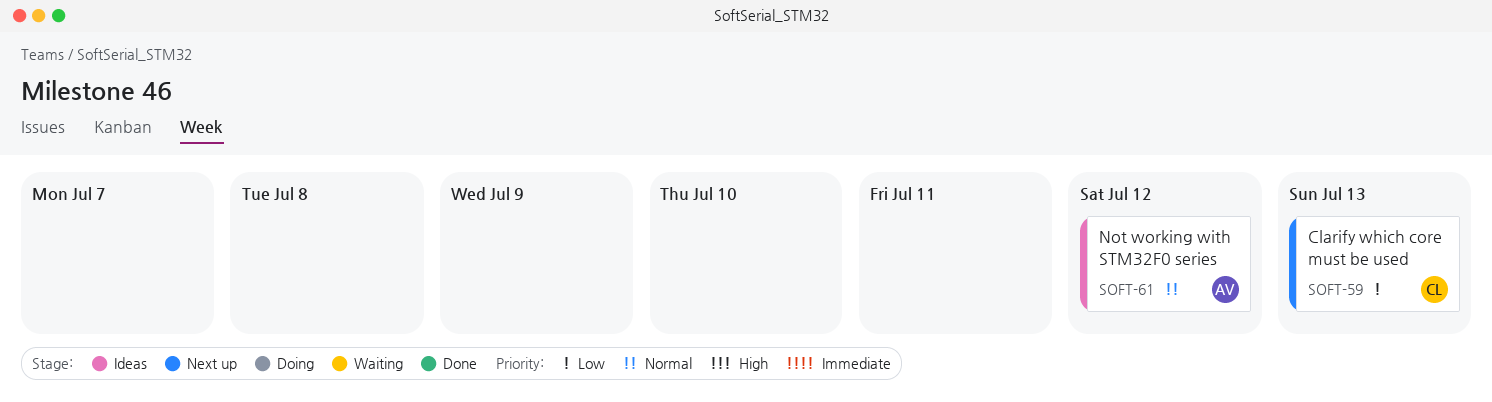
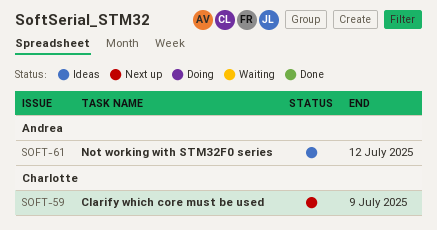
SOFT-59, due: Jul 13 -> Jul 9

